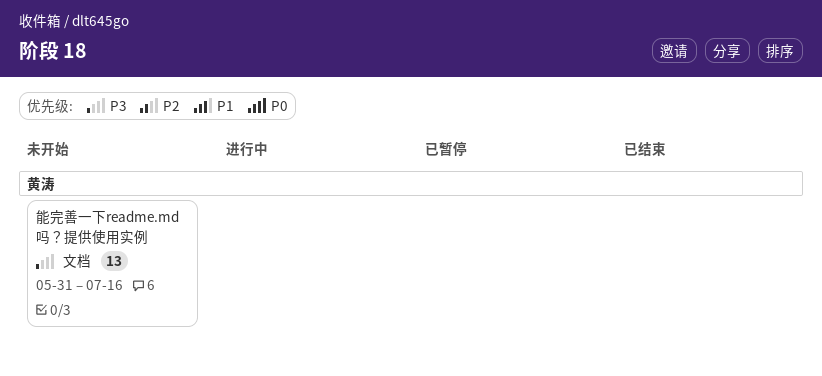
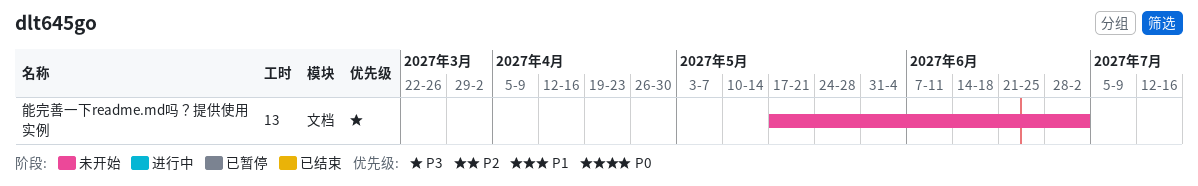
能完善一下readme.md吗？提供使用实例, start: May 31 -> May 17
能完善一下readme.md吗？提供使用实例, due: Jul 16 -> Jul 2

